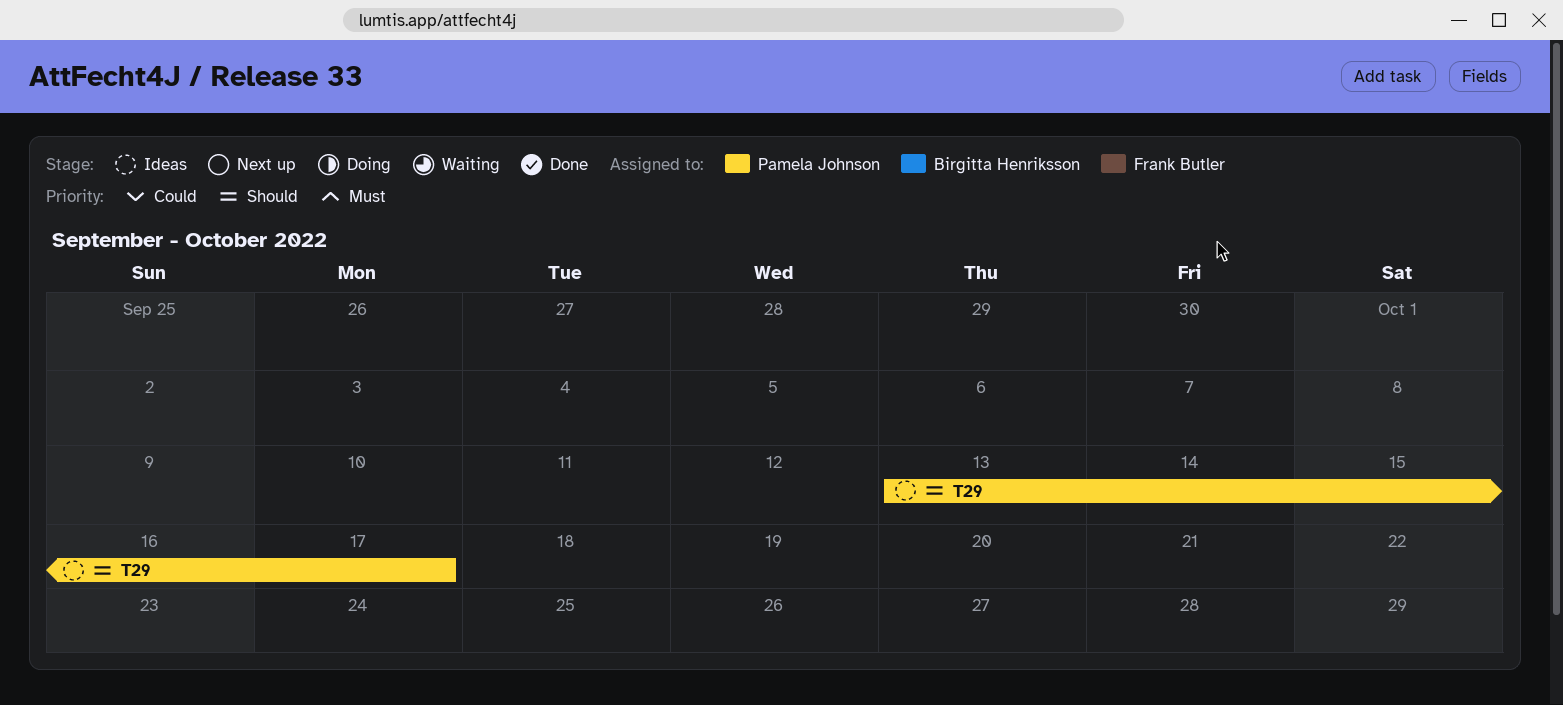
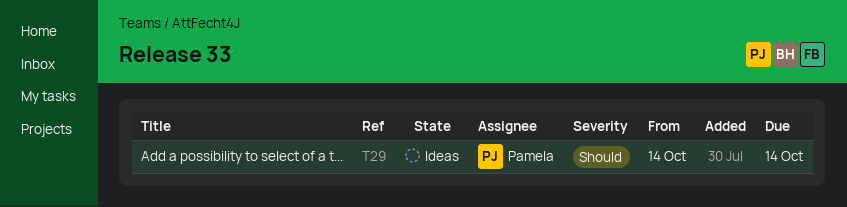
T29, start: Oct 13 -> Oct 14
T29, due: Oct 17 -> Oct 14

